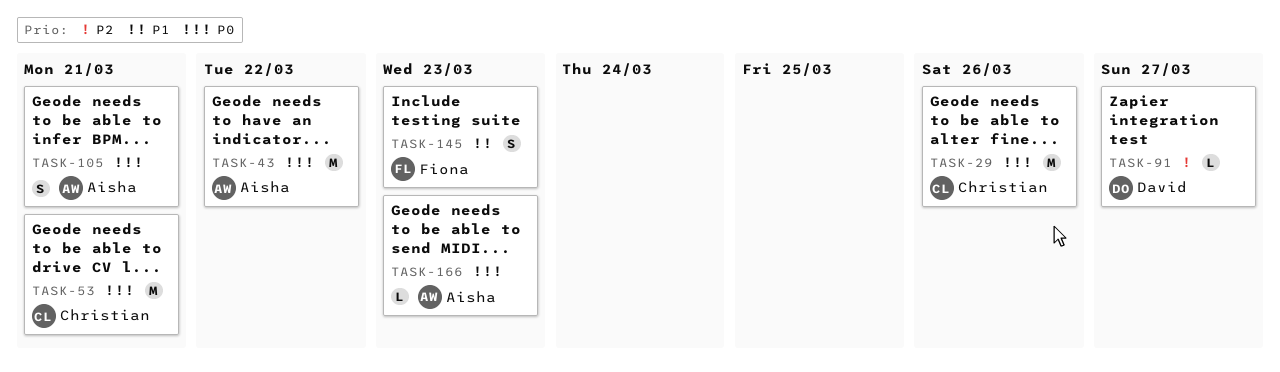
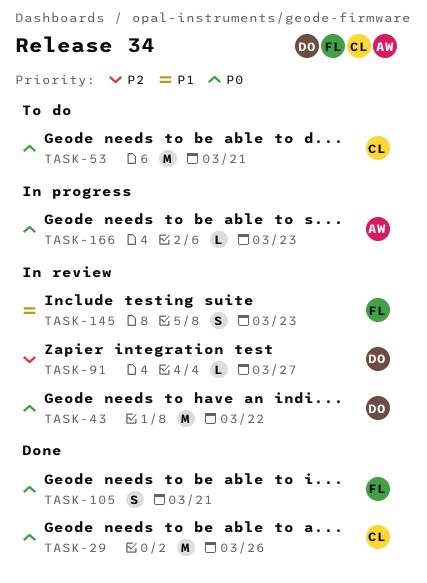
TASK-43, owner: Aisha -> David
TASK-105, owner: Aisha -> Fiona

